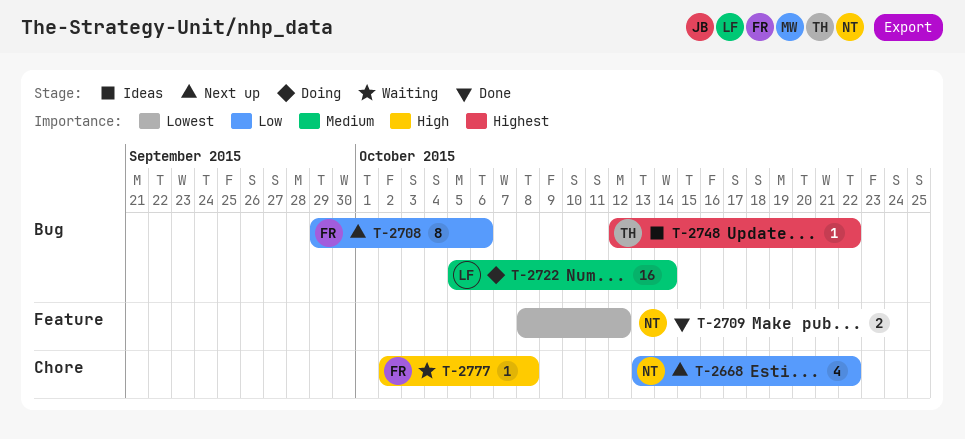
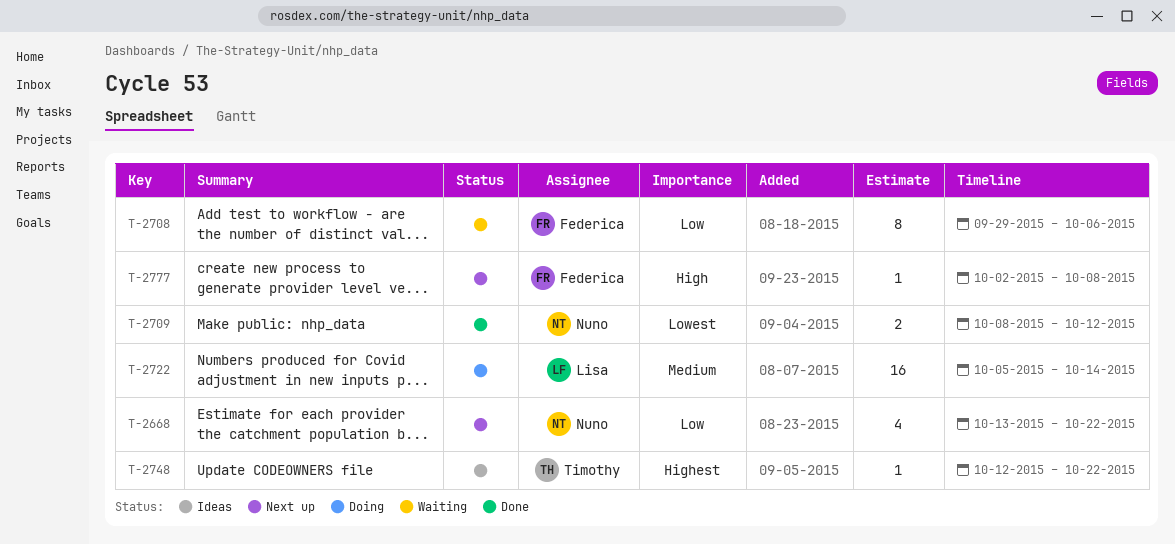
T-2708, status: Next up -> Waiting
T-2777, status: Waiting -> Next up

